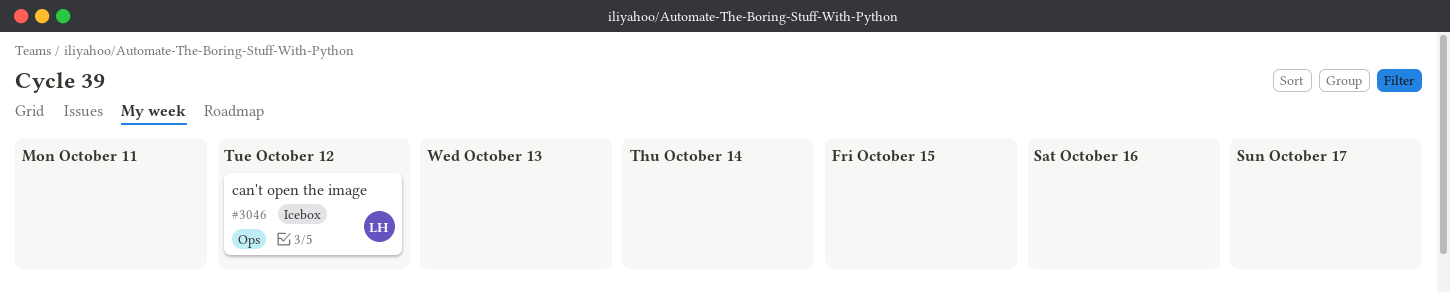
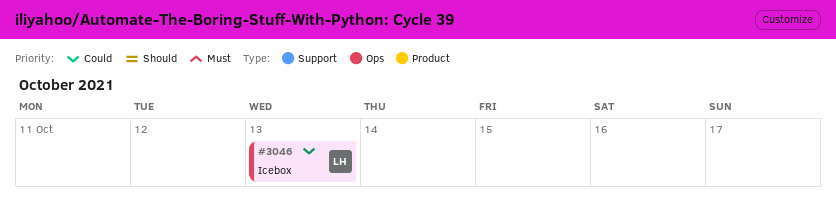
#3046, due: Oct 12 -> Oct 13

